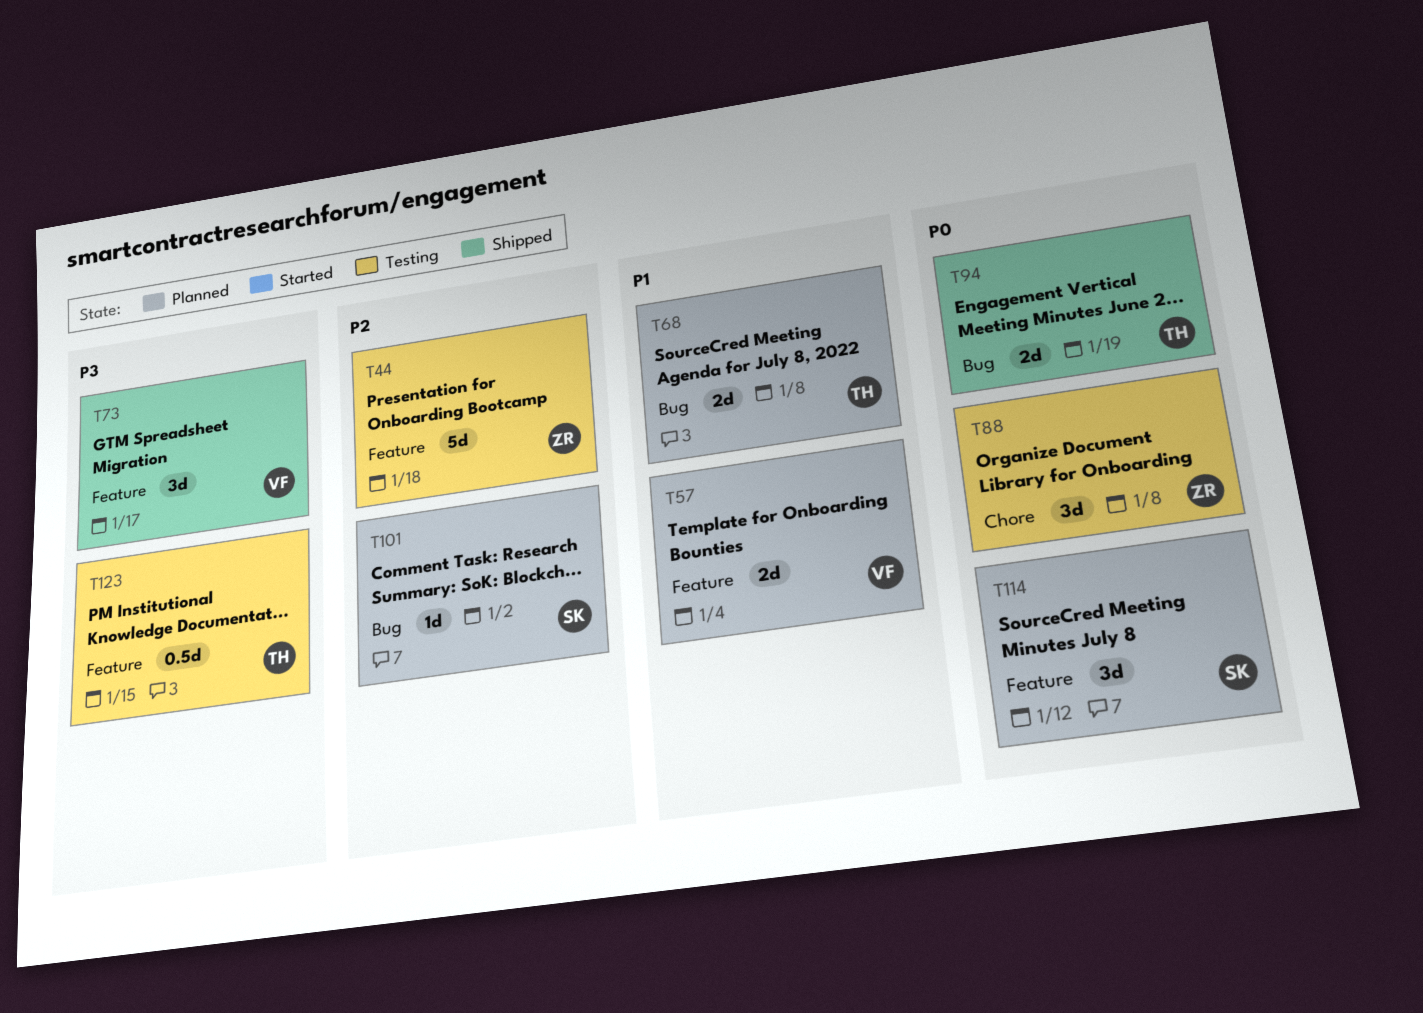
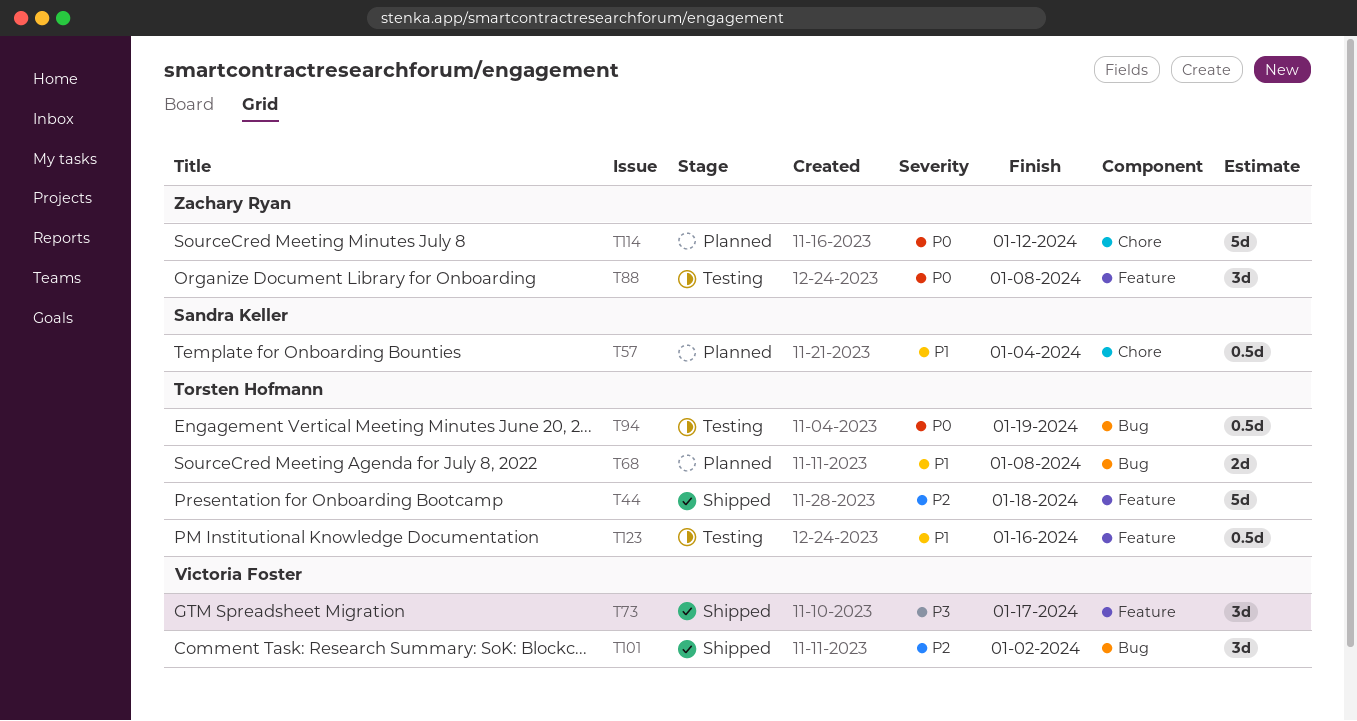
T44, status: Testing -> Shipped
T44, owner: Zachary Ryan -> Torsten Hofmann
T57, owner: Victoria Foster -> Sandra Keller
T57, label: Feature -> Chore
T57, estimate: 2d -> 0.5d
T88, label: Chore -> Feature
T94, status: Shipped -> Testing
T94, estimate: 2d -> 0.5d
T101, status: Planned -> Shipped
T101, owner: Sandra Keller -> Victoria Foster
T101, estimate: 1d -> 3d
T114, owner: Sandra Keller -> Zachary Ryan
T114, label: Feature -> Chore
T114, estimate: 3d -> 5d
T123, priority: P3 -> P1
T123, due: Jan 15 -> Jan 16

